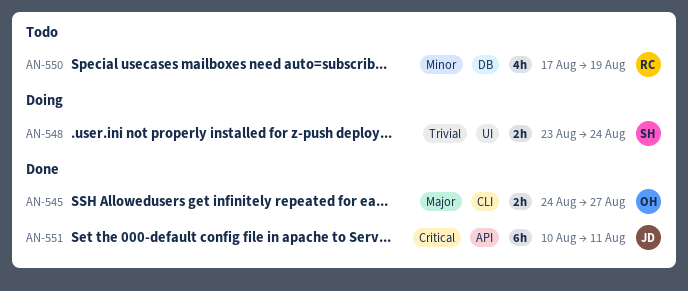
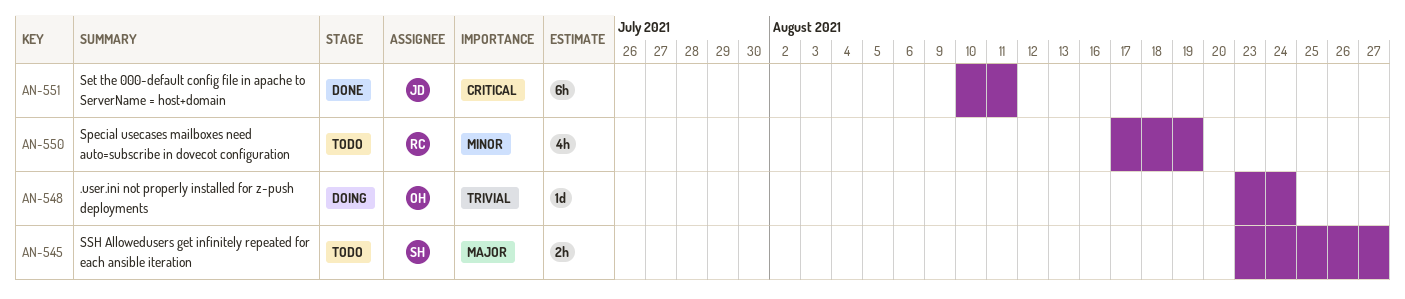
AN-545, status: Done -> Todo
AN-545, owner: OH -> SH
AN-545, start: Aug 24 -> Aug 23
AN-548, owner: SH -> OH
AN-548, estimate: 2h -> 1d

